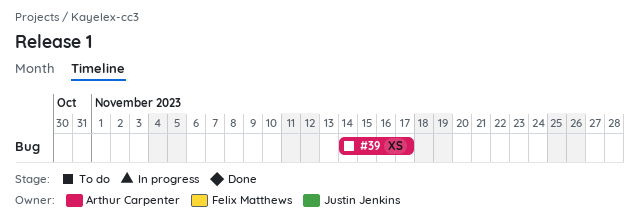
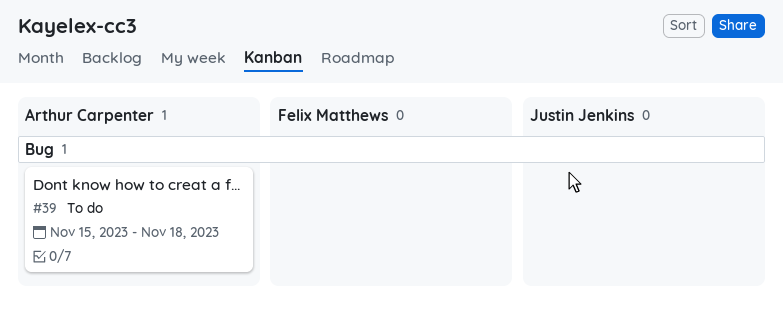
#39, start: Nov 14 -> Nov 15
#39, due: Nov 17 -> Nov 18

